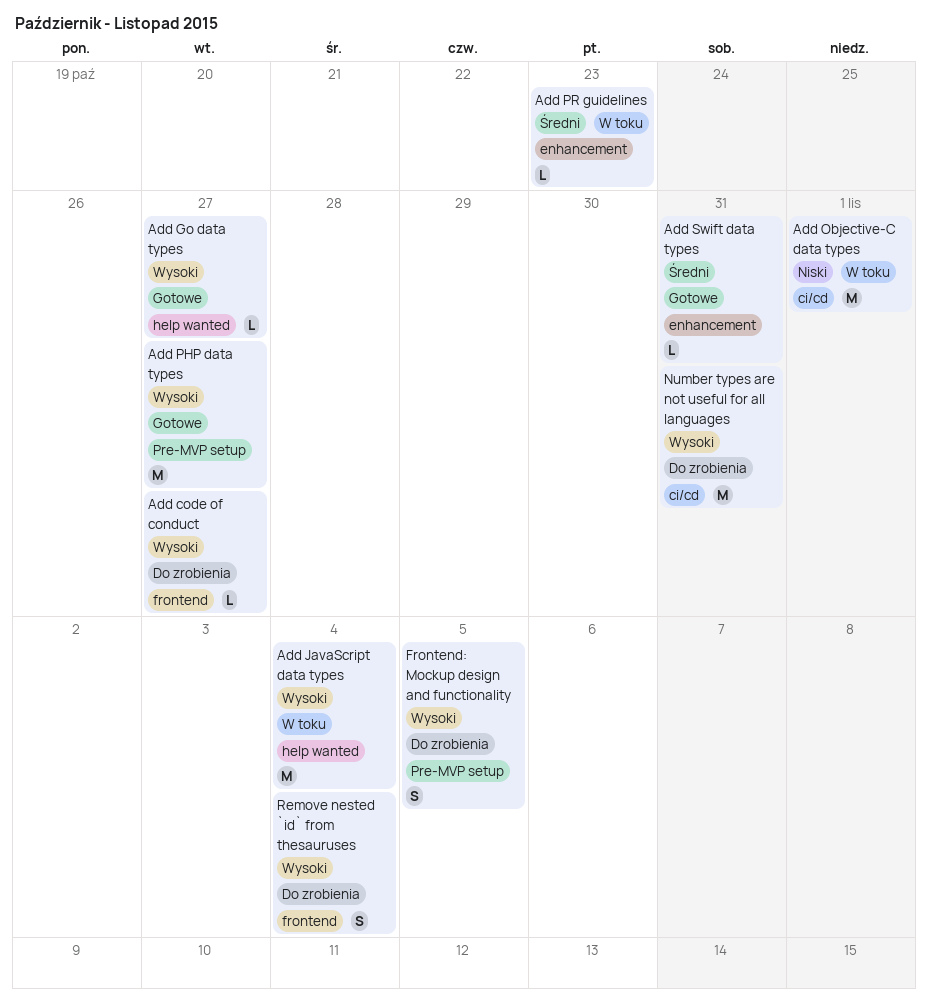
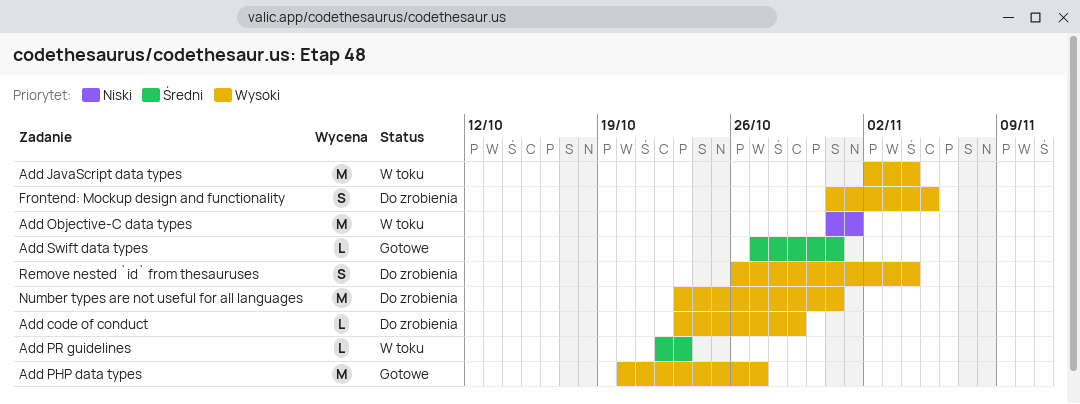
Add code of conduct, due: Oct 27 -> Oct 29
Add Go data types: present -> none

